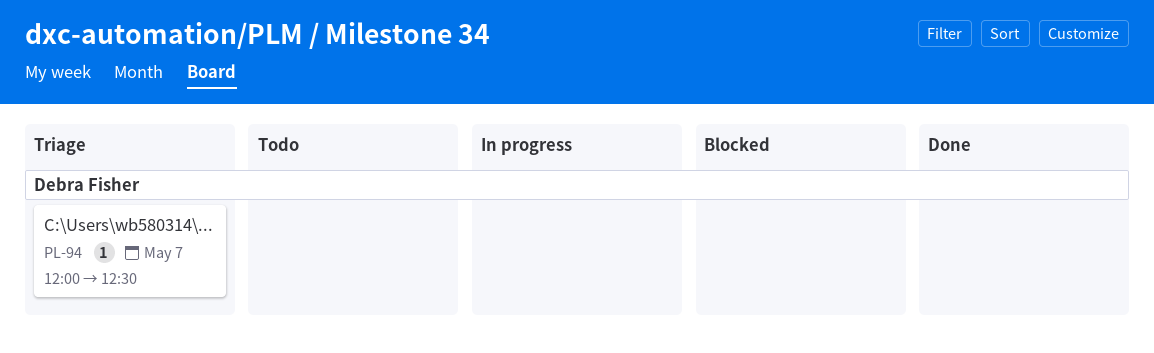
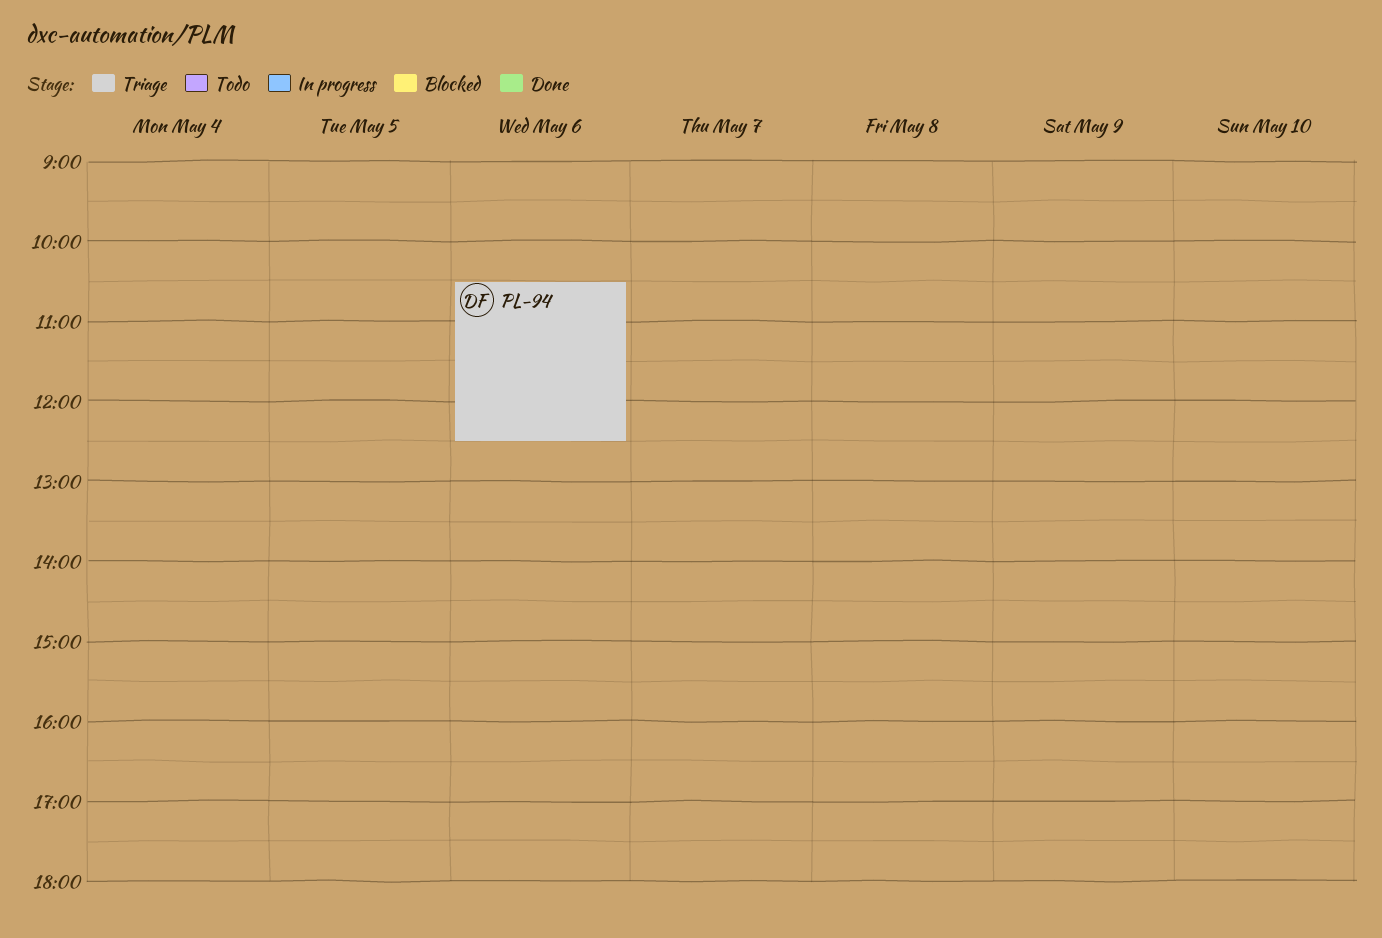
PL-94, day: May 7 -> May 6
PL-94, begins: 12:00 -> 10:30

